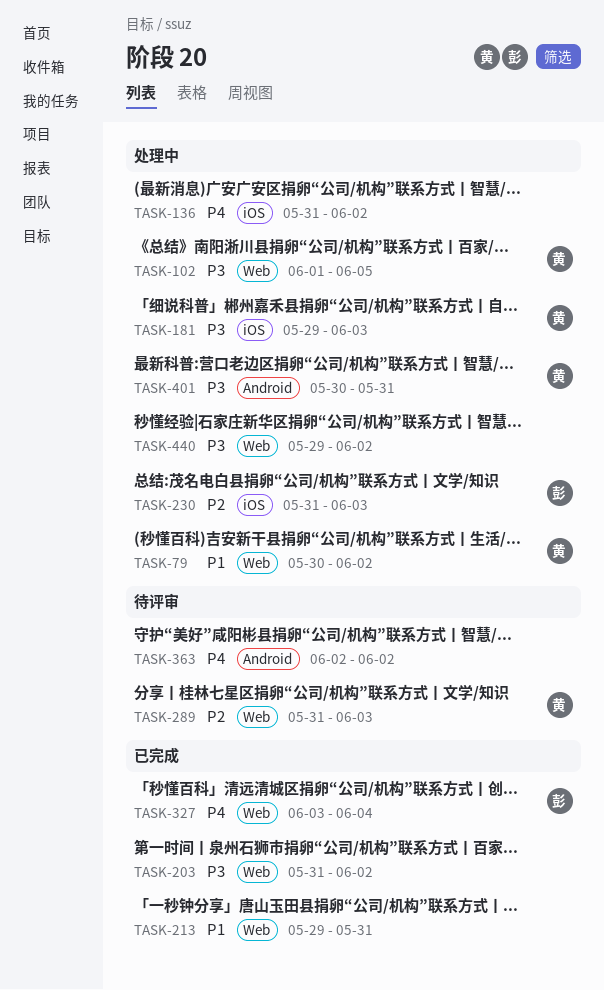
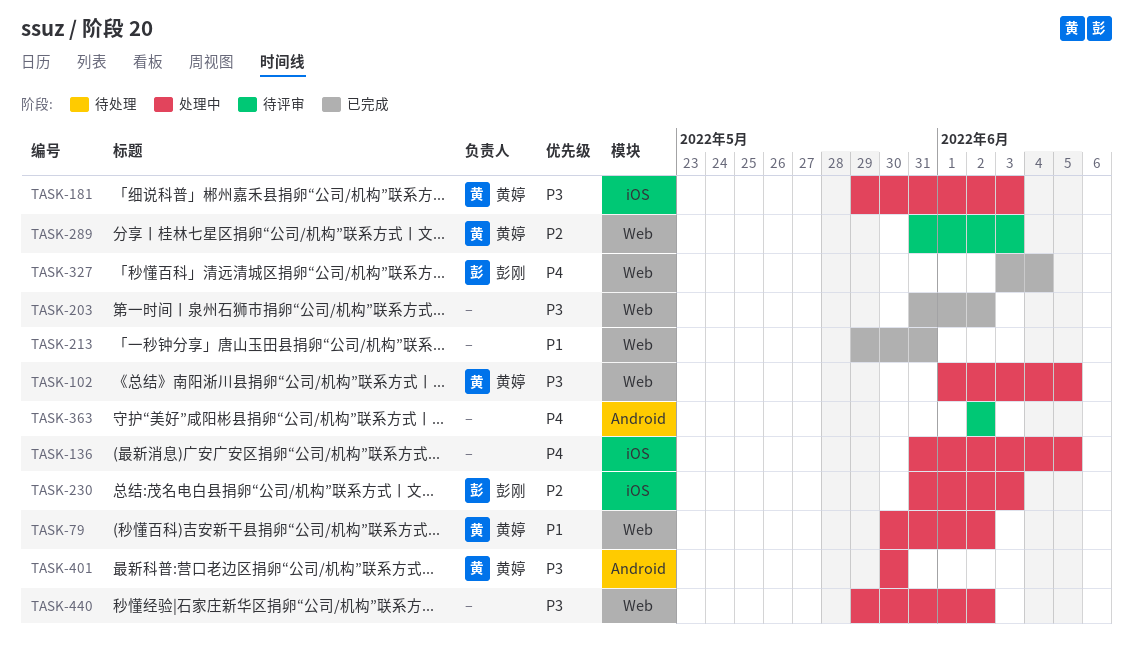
TASK-136, due: Jun 2 -> Jun 5
TASK-401, due: May 31 -> May 30

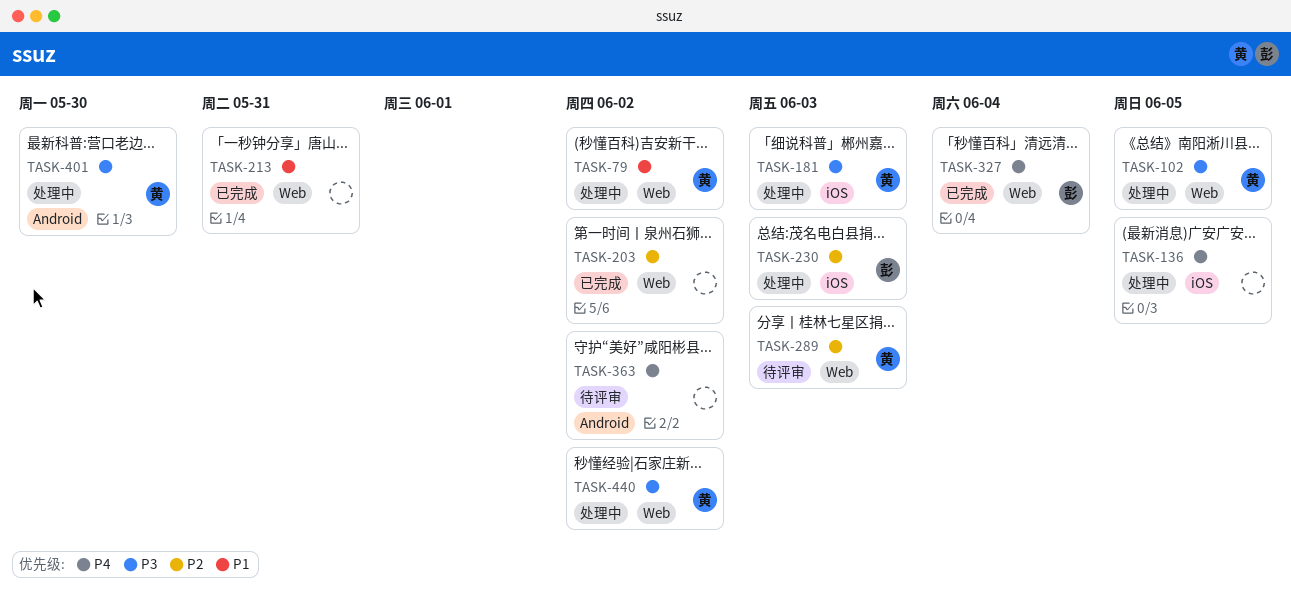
TASK-203, priority: P3 -> P2
TASK-440, owner: none -> 黄婷

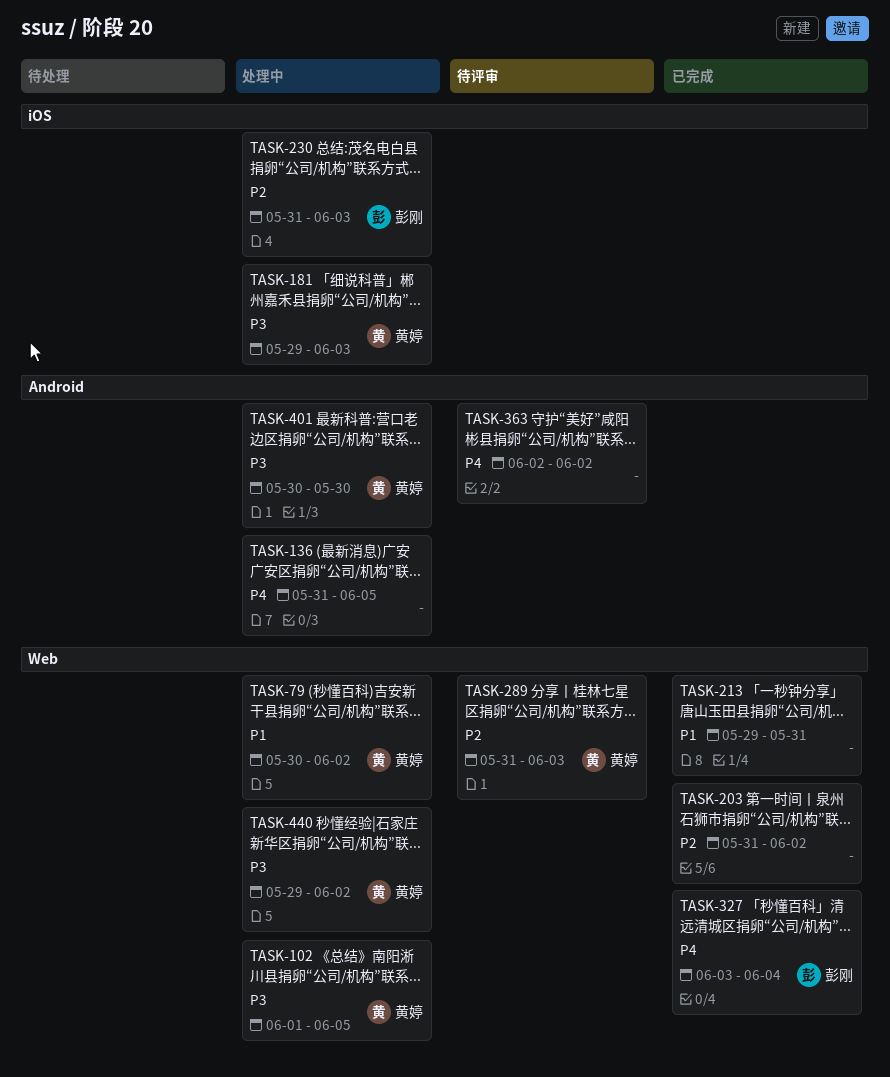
TASK-136, label: iOS -> Android

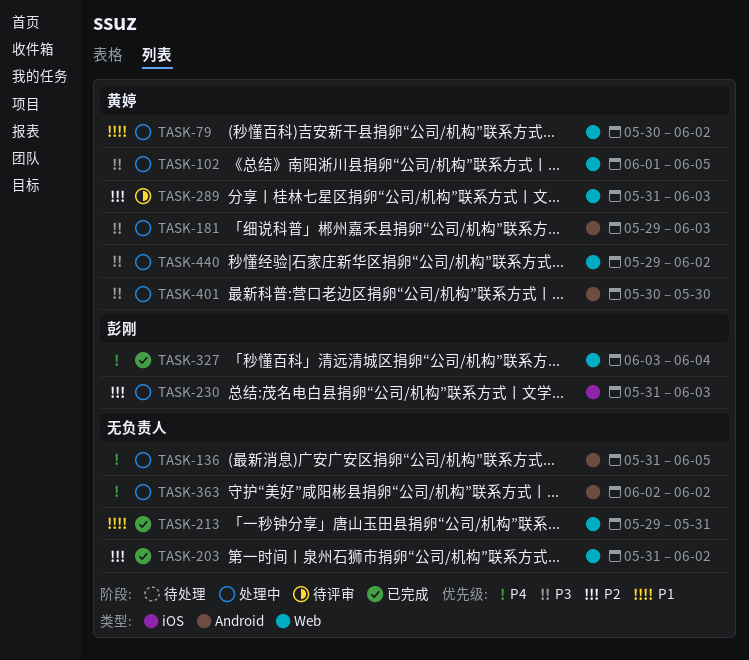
TASK-181, label: iOS -> Android
TASK-363, status: 待评审 -> 处理中

